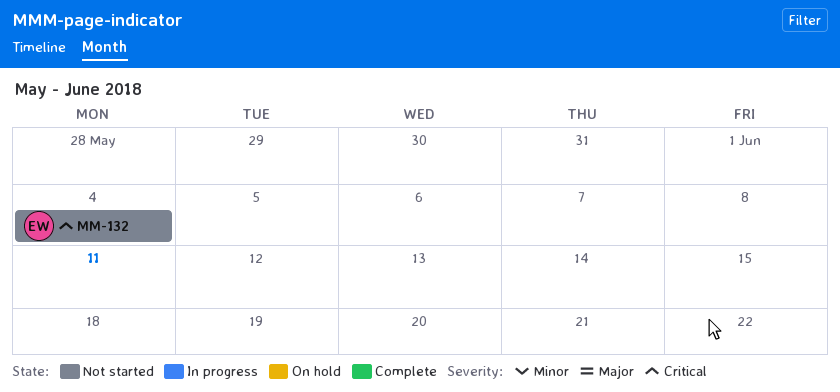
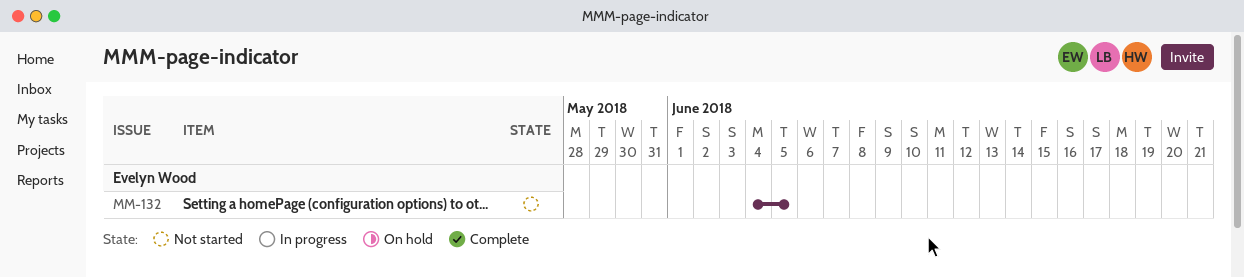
MM-132, due: Jun 4 -> Jun 5

